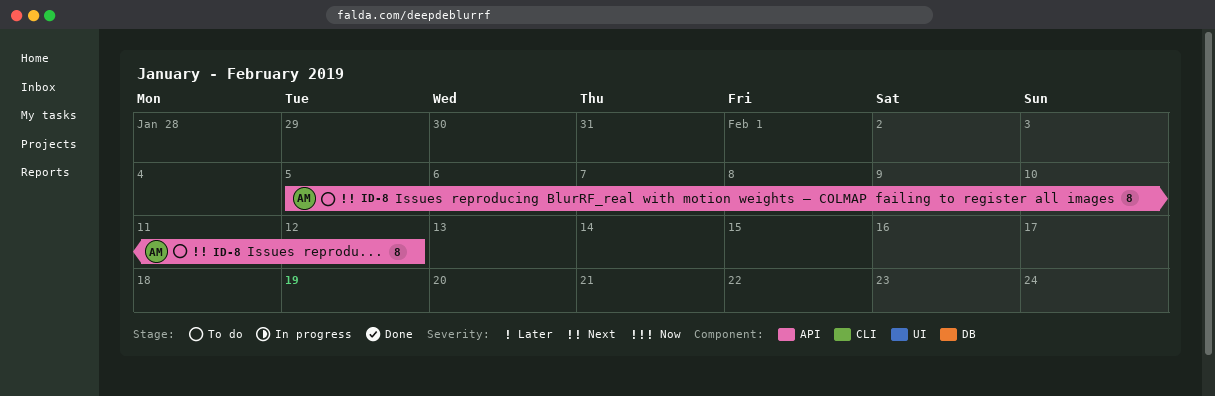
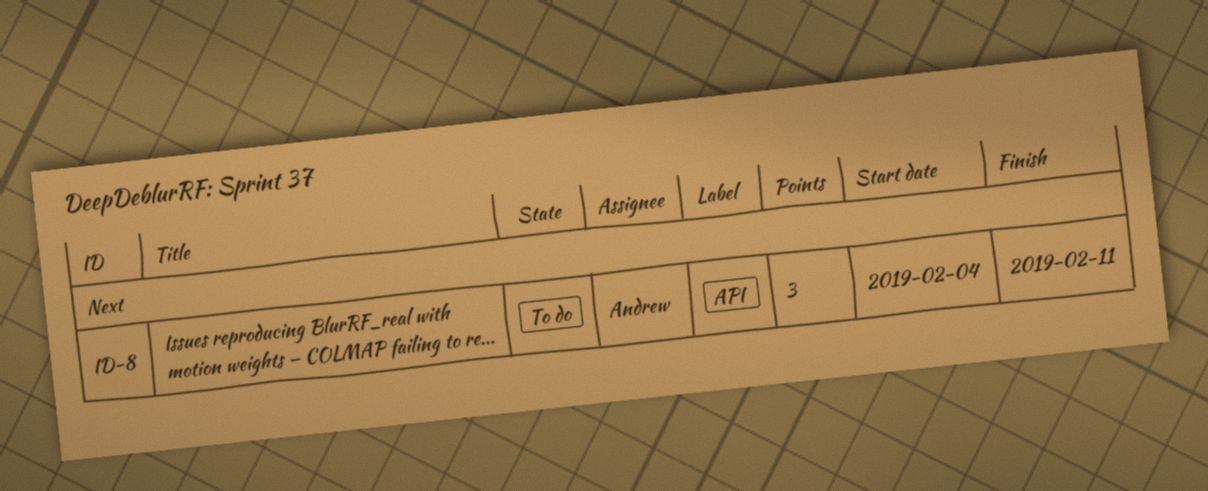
ID-8, estimate: 8 -> 3
ID-8, start: Feb 5 -> Feb 4
ID-8, due: Feb 12 -> Feb 11

